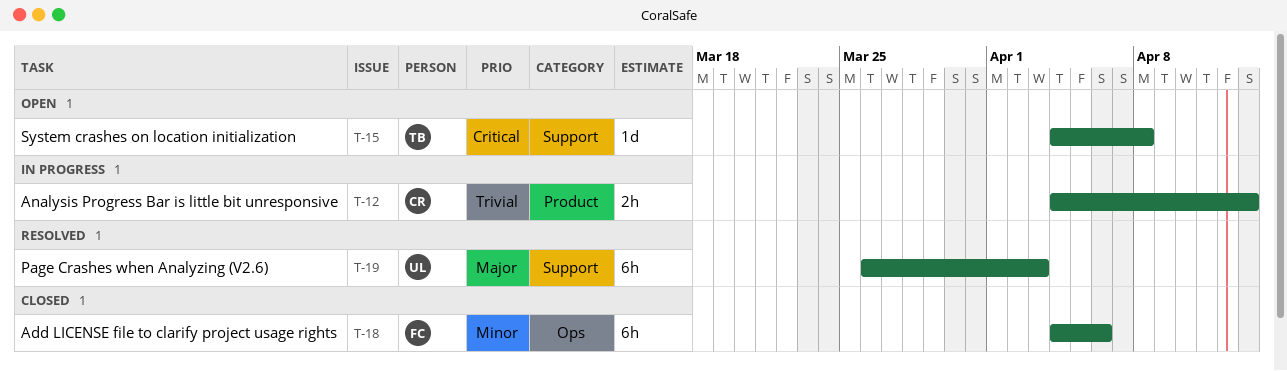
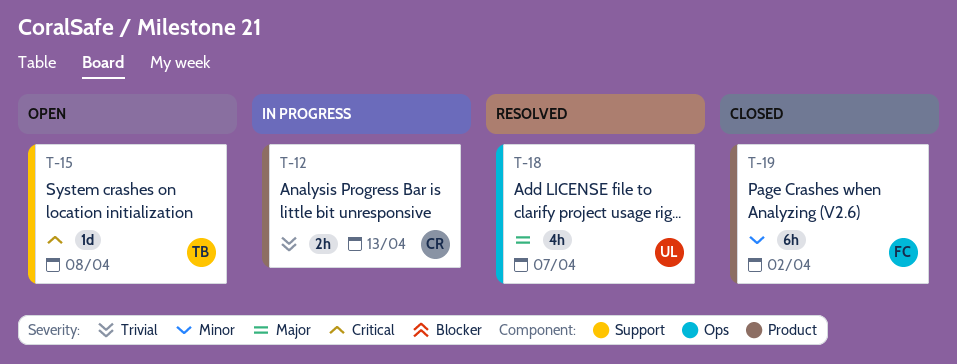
T-18, status: Closed -> Resolved
T-18, owner: FC -> UL
T-18, priority: Minor -> Major
T-18, estimate: 6h -> 4h
T-18, due: Apr 6 -> Apr 7
T-19, status: Resolved -> Closed
T-19, owner: UL -> FC
T-19, priority: Major -> Minor
T-19, label: Support -> Product
T-19, due: Apr 3 -> Apr 2

